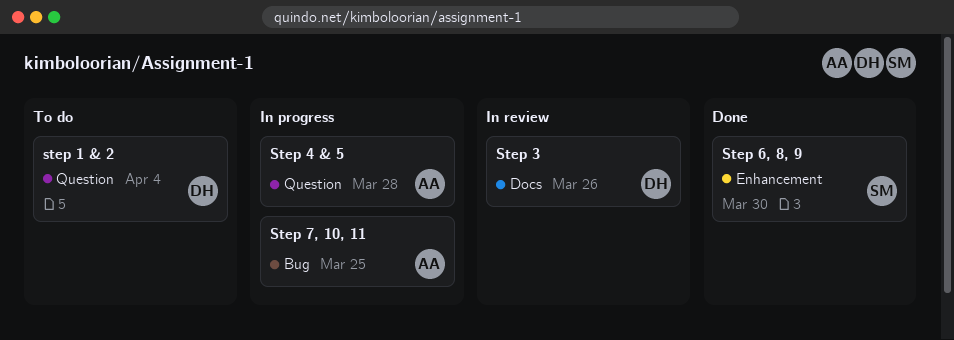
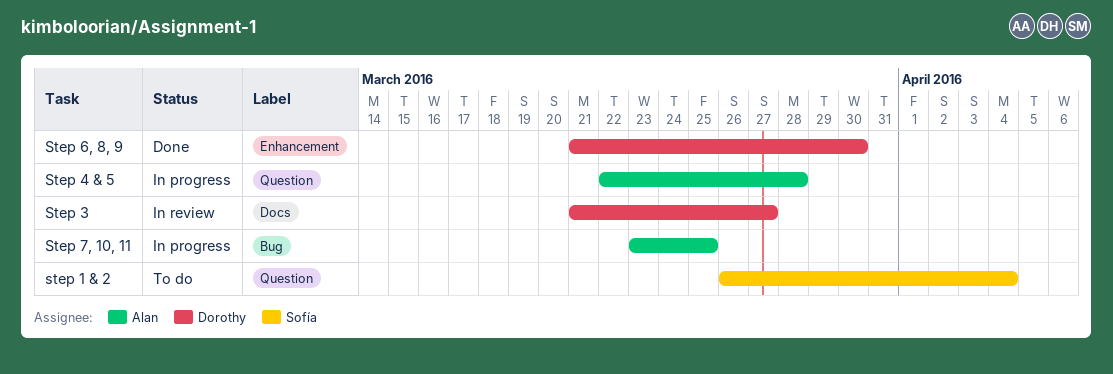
step 1 & 2, owner: Dorothy -> Sofía
Step 3, due: Mar 26 -> Mar 27
Step 6, 8, 9, owner: Sofía -> Dorothy

